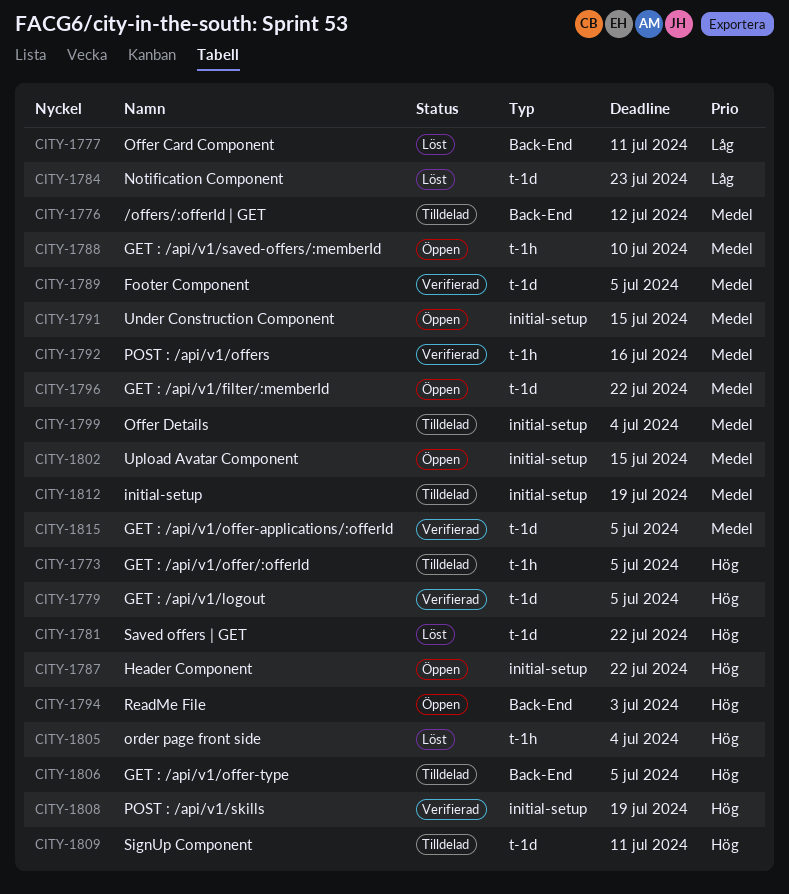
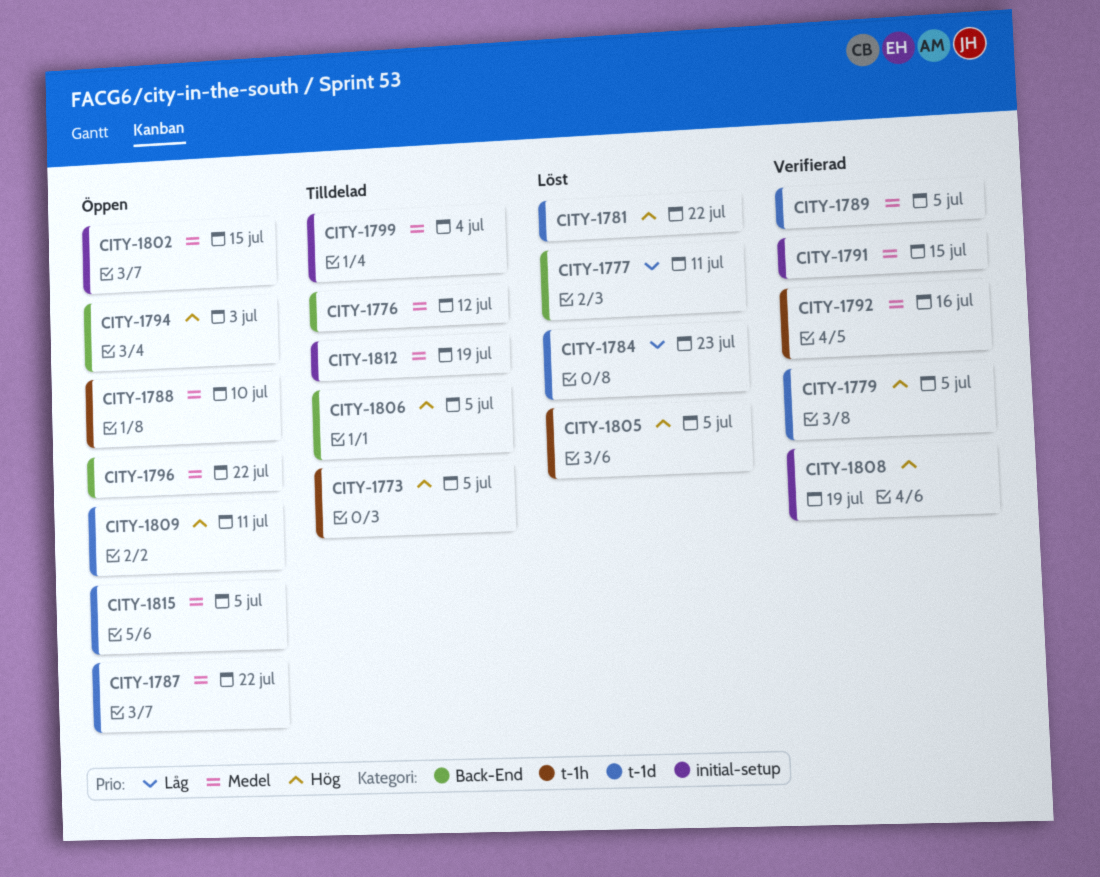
CITY-1787, priority: Hög -> Medel
CITY-1787, label: initial-setup -> t-1d
CITY-1791, status: Öppen -> Verifierad
CITY-1796, label: t-1d -> Back-End
CITY-1805, due: Jul 4 -> Jul 5
CITY-1809, status: Tilldelad -> Öppen
CITY-1815, status: Verifierad -> Öppen

